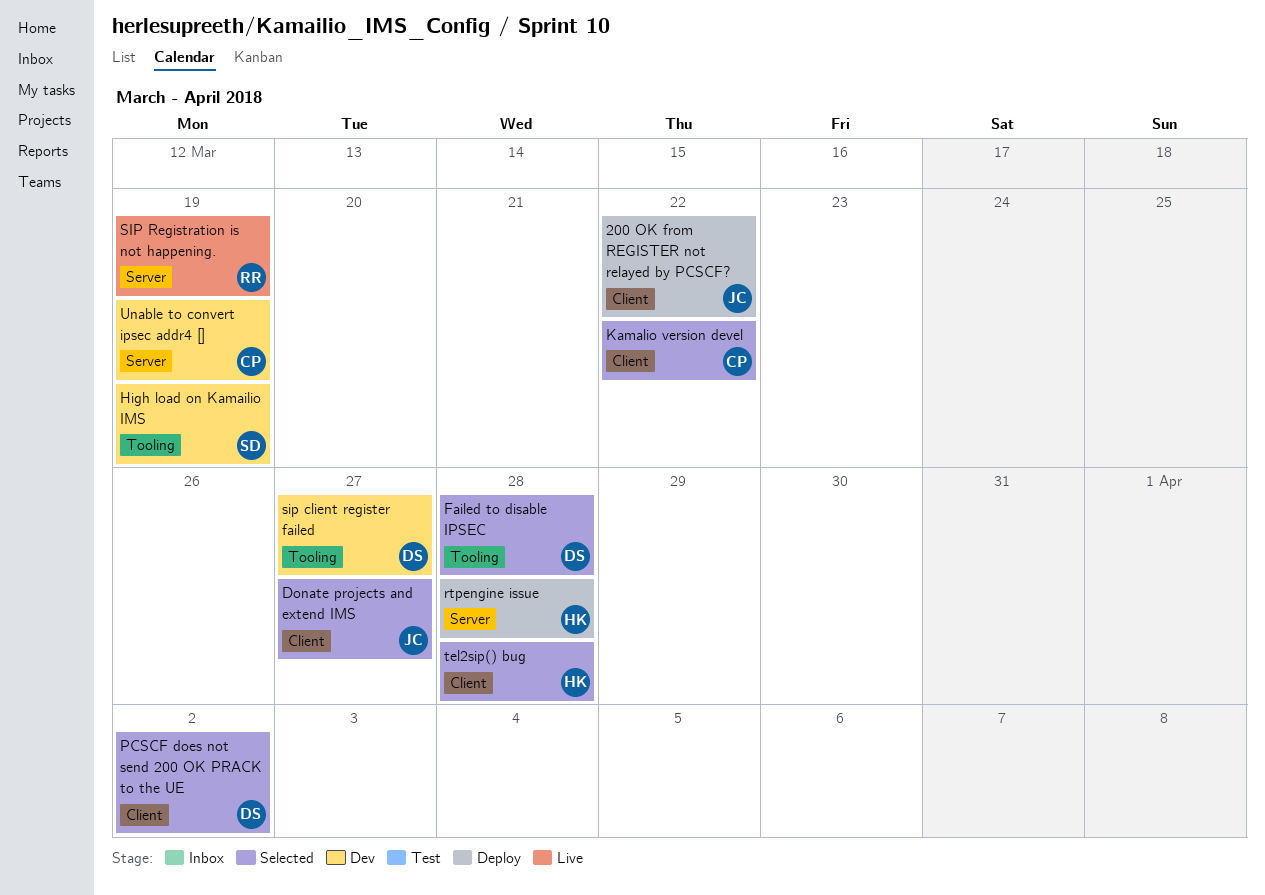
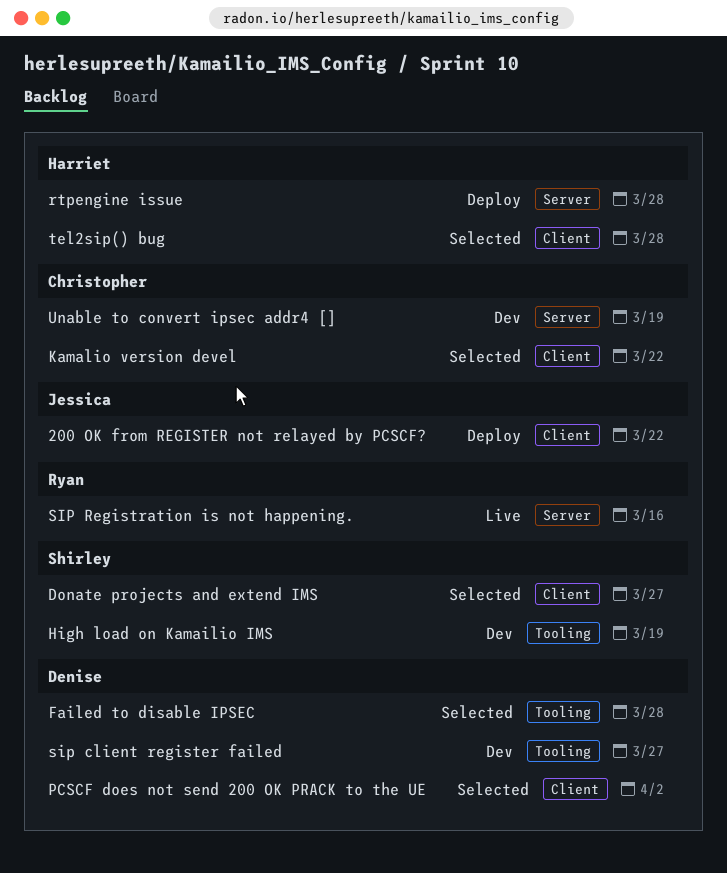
Donate projects and extend IMS, owner: Jessica -> Shirley
SIP Registration is not happening., due: Mar 19 -> Mar 16

